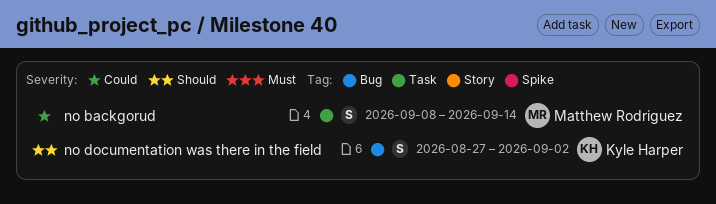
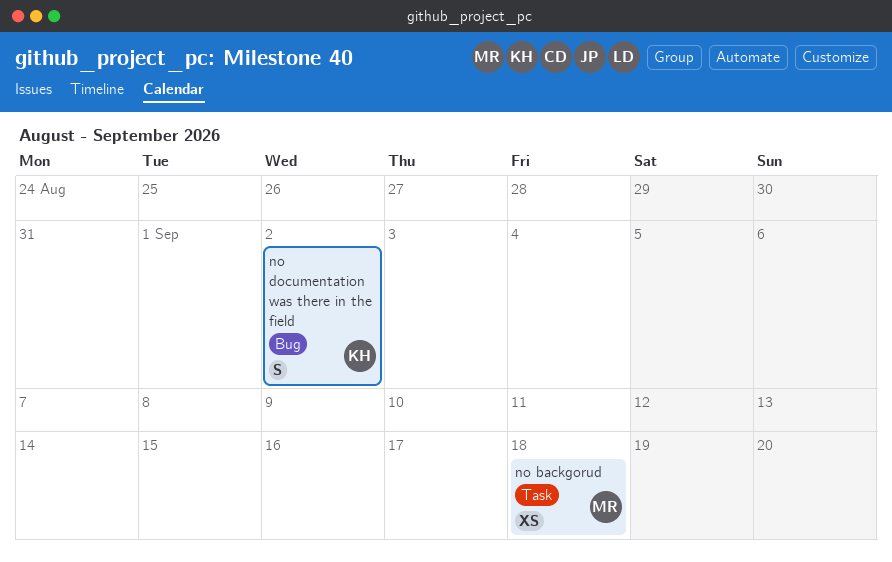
no backgorud, estimate: S -> XS
no backgorud, due: Sep 14 -> Sep 18

